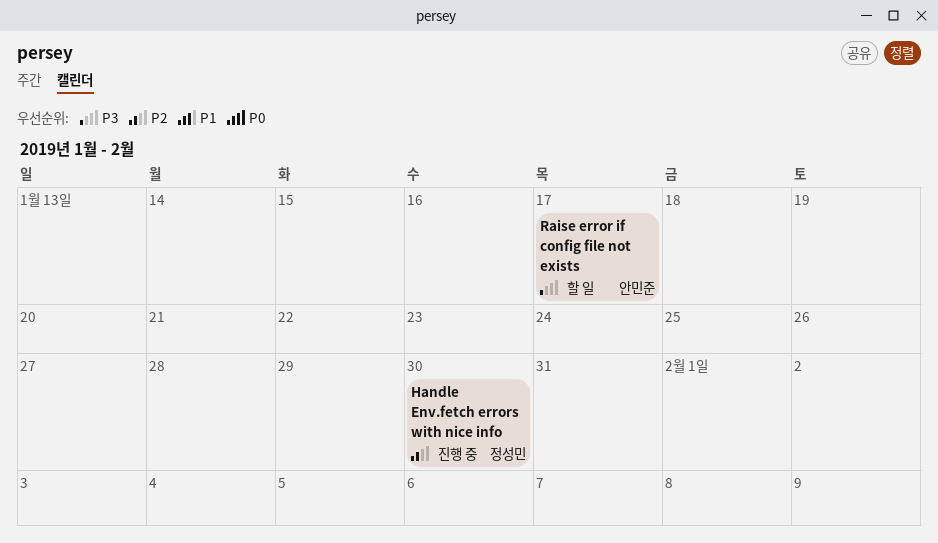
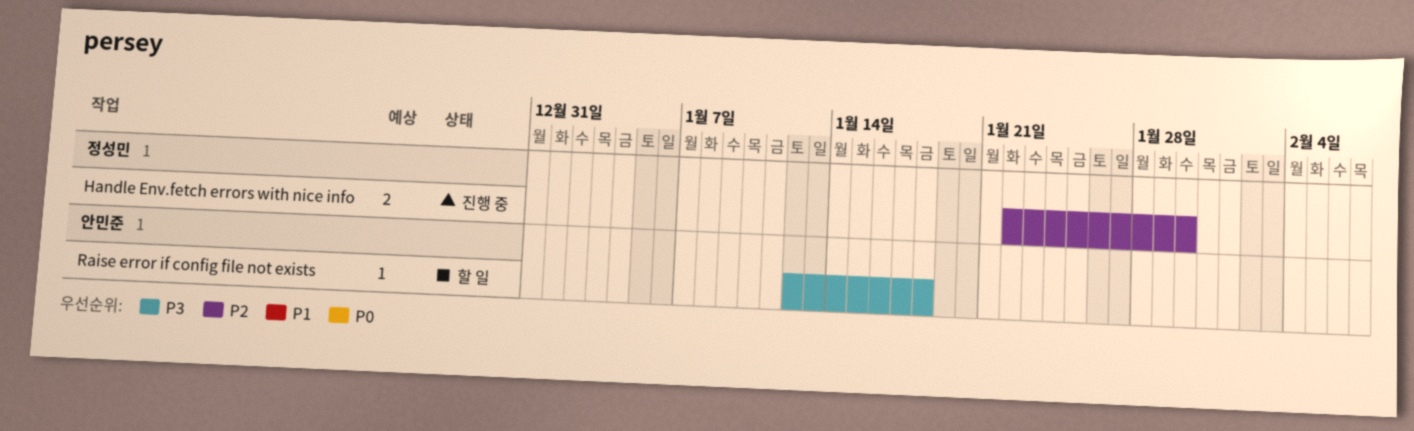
Raise error if config file not exists, due: Jan 17 -> Jan 18

